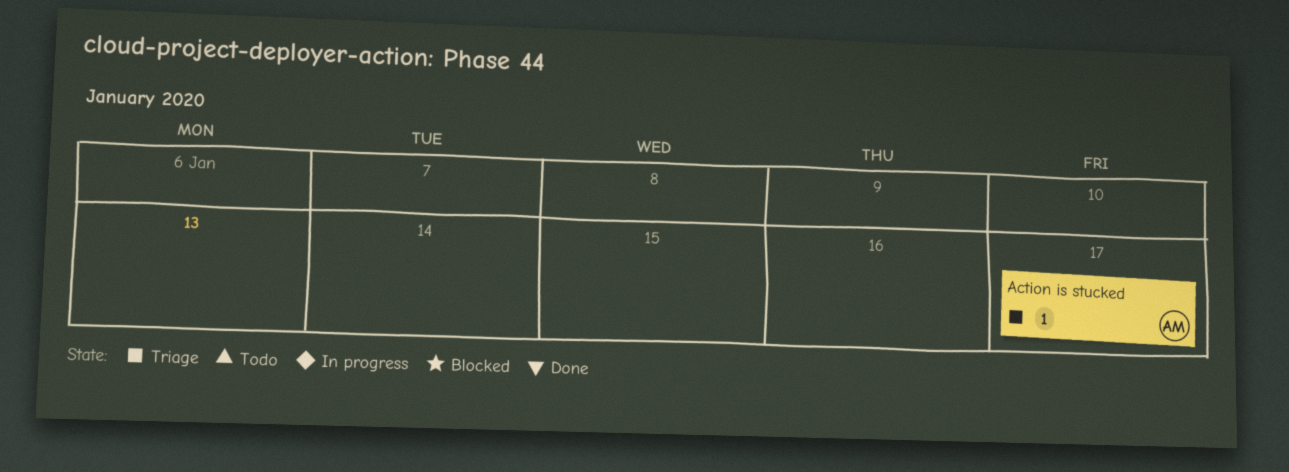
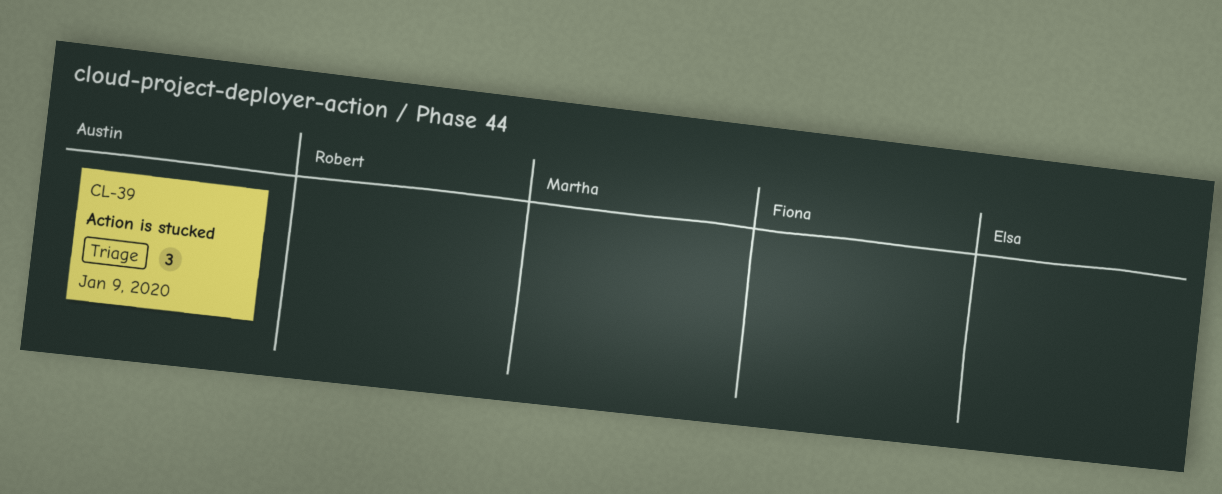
Action is stucked, estimate: 1 -> 3
Action is stucked, due: Jan 17 -> Jan 9

